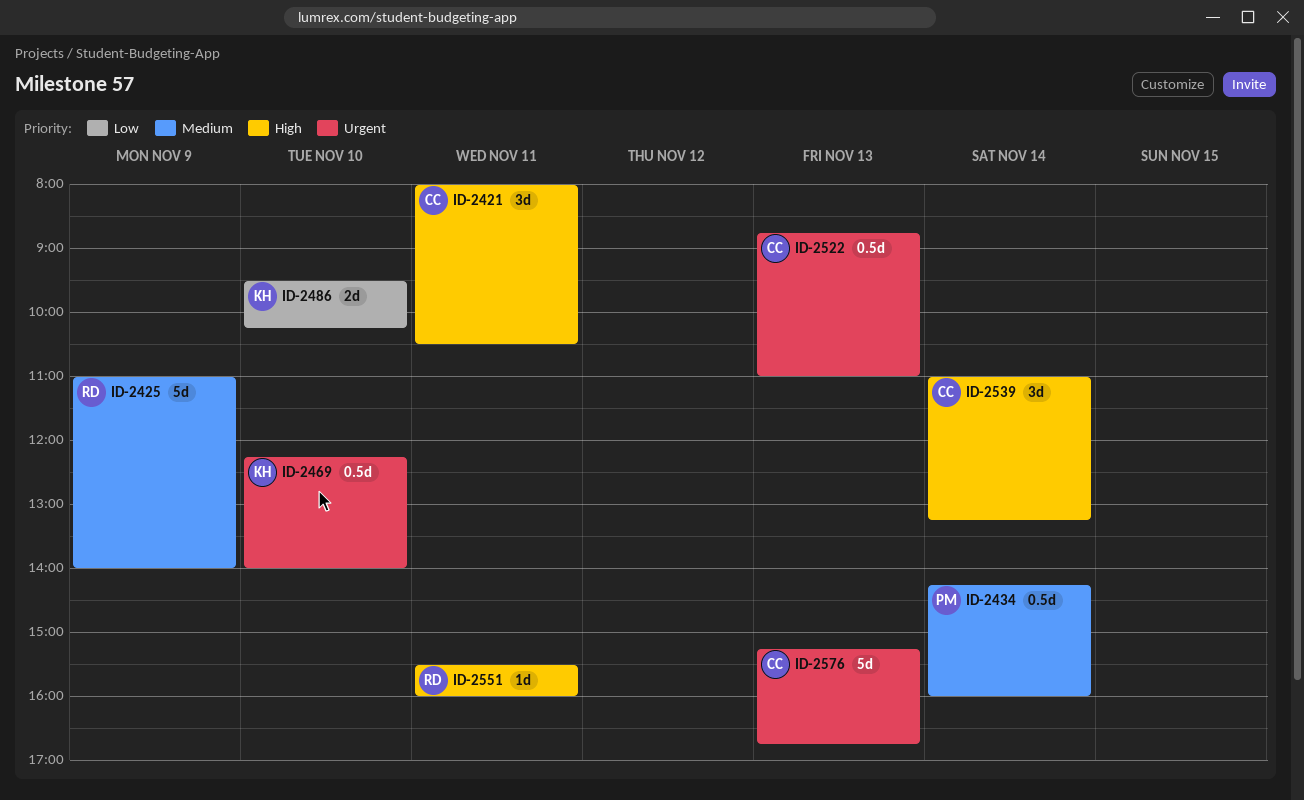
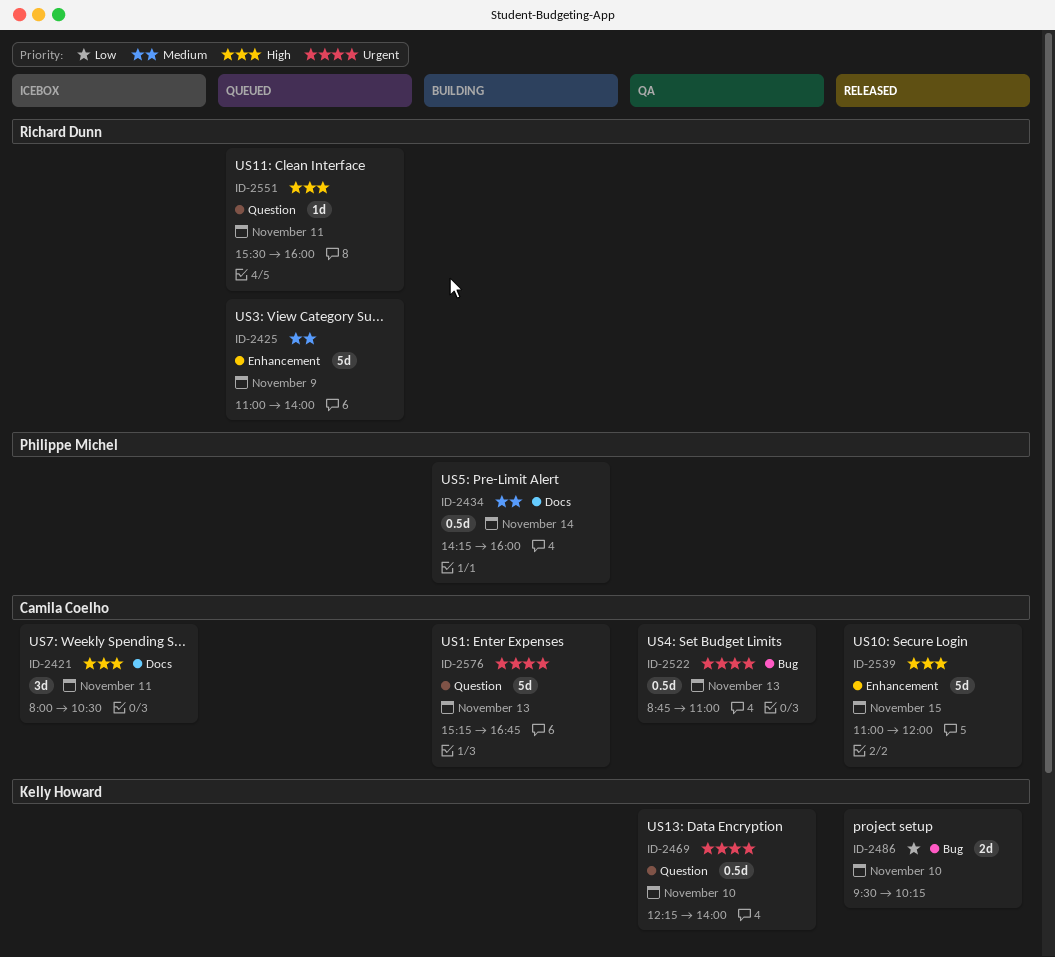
ID-2539, estimate: 3d -> 5d
ID-2539, day: Nov 14 -> Nov 15
ID-2539, ends: 13:15 -> 12:00

